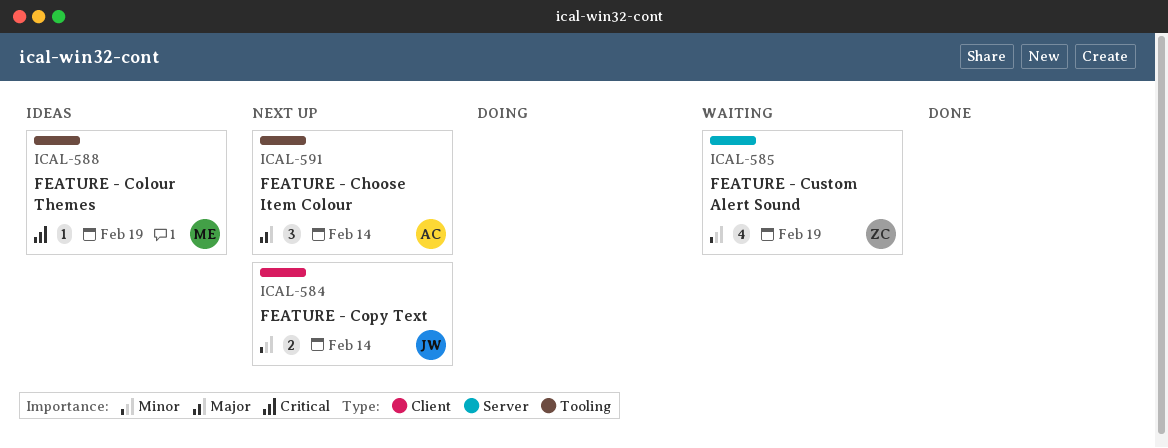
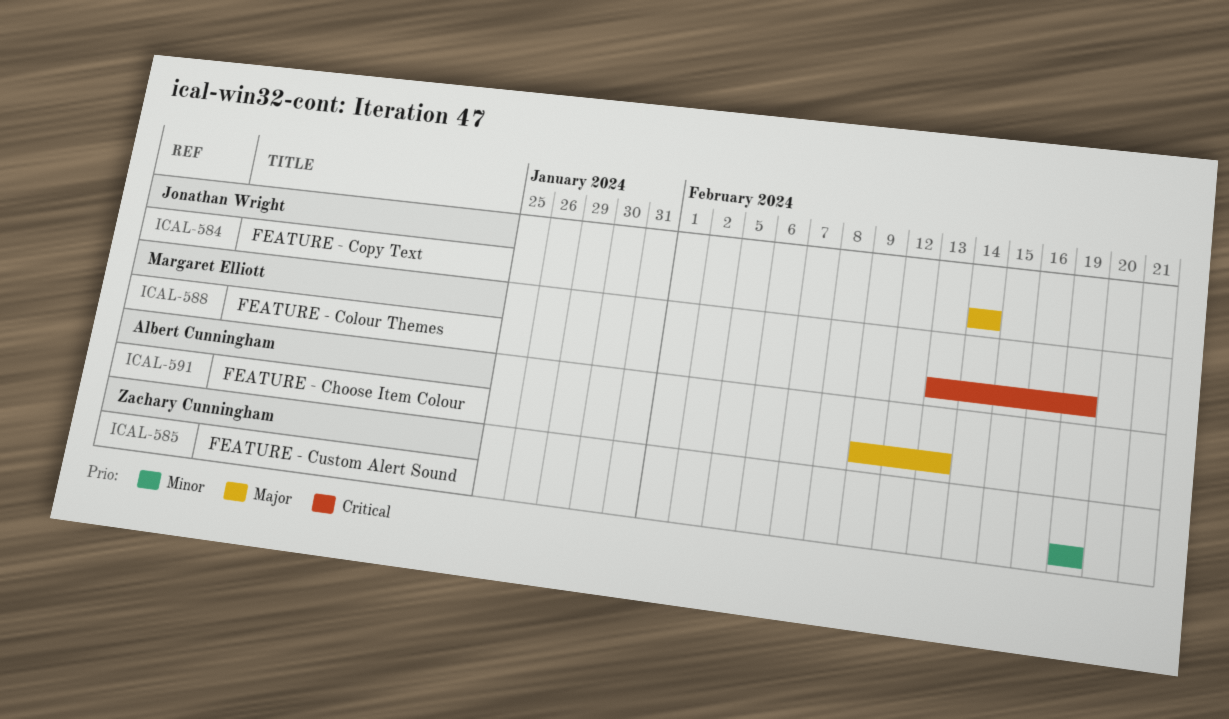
ICAL-584, priority: Minor -> Major
ICAL-591, due: Feb 14 -> Feb 13

